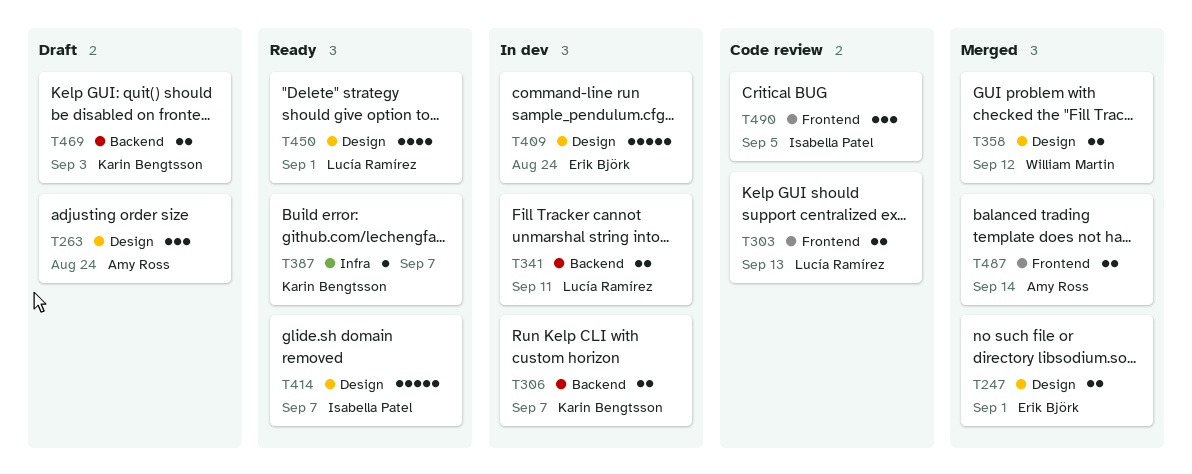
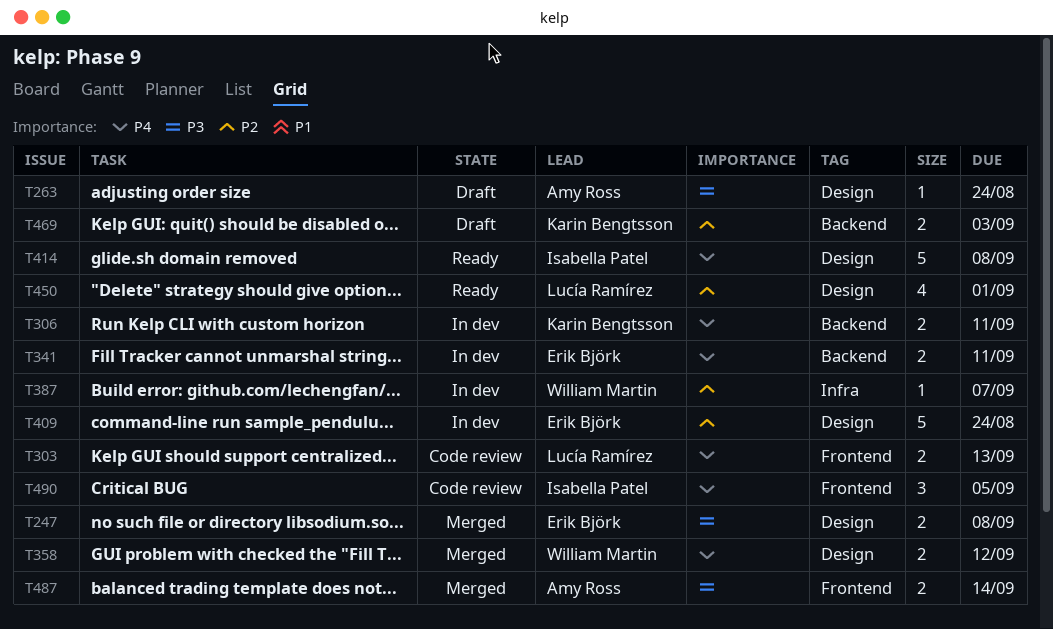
T247, due: Sep 1 -> Sep 8
T263, estimate: 3 -> 1
T306, due: Sep 7 -> Sep 11
T341, owner: Lucía Ramírez -> Erik Björk
T387, status: Ready -> In dev
T387, owner: Karin Bengtsson -> William Martin
T414, due: Sep 7 -> Sep 8

